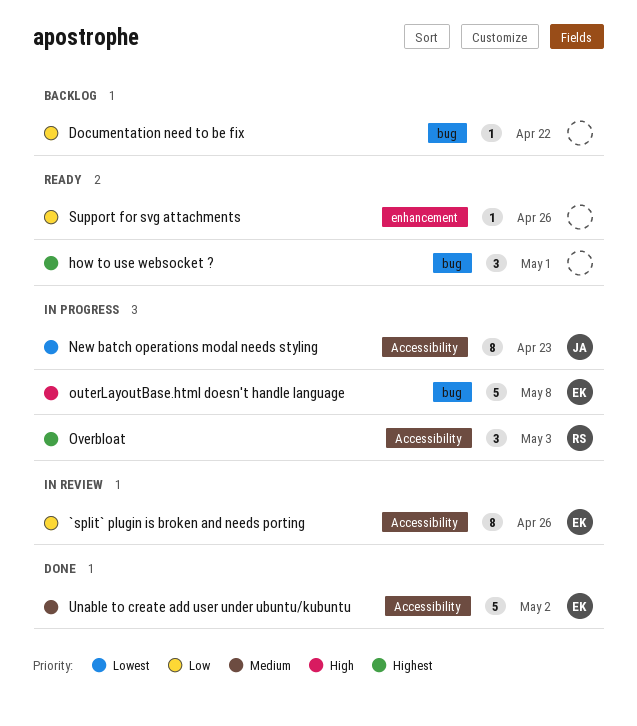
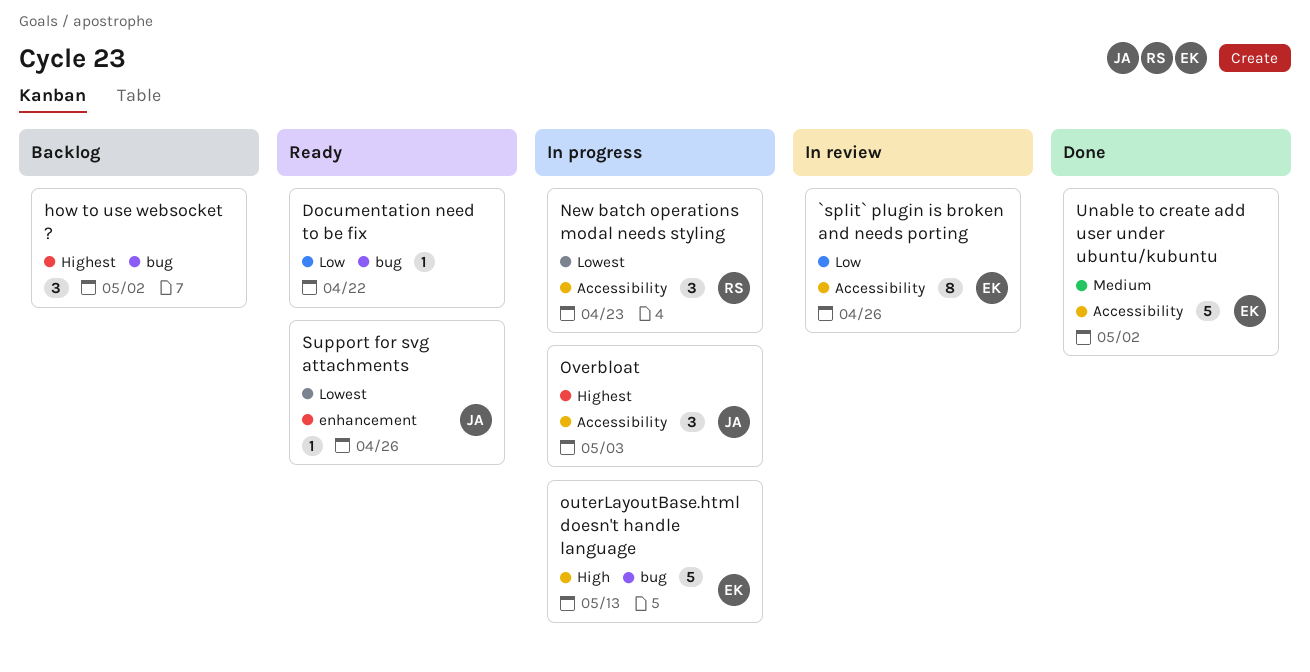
Documentation need to be fix, status: Backlog -> Ready
how to use websocket ?, status: Ready -> Backlog
how to use websocket ?, due: May 1 -> May 2
New batch operations modal needs styling, owner: JA -> RS
New batch operations modal needs styling, estimate: 8 -> 3
outerLayoutBase.html doesn't handle language, due: May 8 -> May 13
Overbloat, owner: RS -> JA
Support for svg attachments, owner: none -> JA
Support for svg attachments, priority: Low -> Lowest

